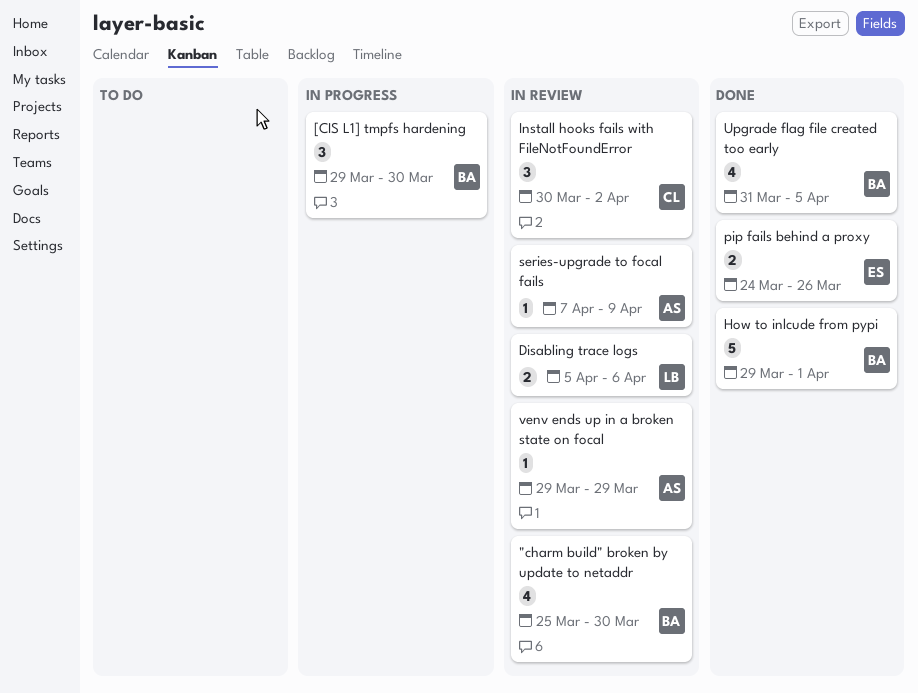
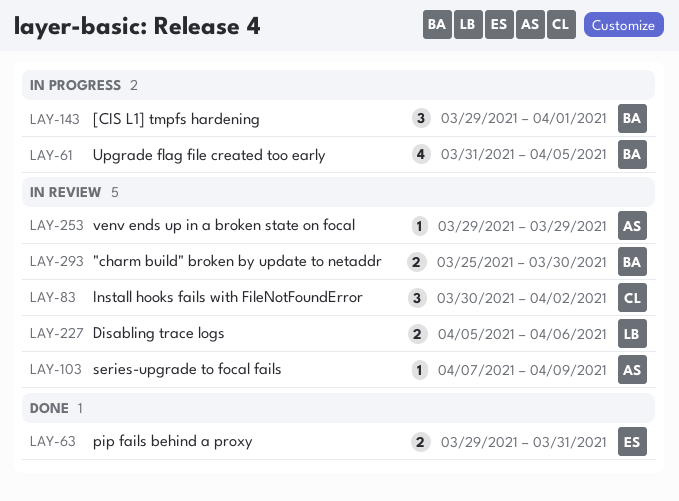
"charm build" broken by update to netaddr, estimate: 4 -> 2
[CIS L1] tmpfs hardening, due: Mar 30 -> Apr 1
How to inlcude from pypi: present -> none
pip fails behind a proxy, start: Mar 24 -> Mar 29
pip fails behind a proxy, due: Mar 26 -> Mar 31
Upgrade flag file created too early, status: Done -> In progress

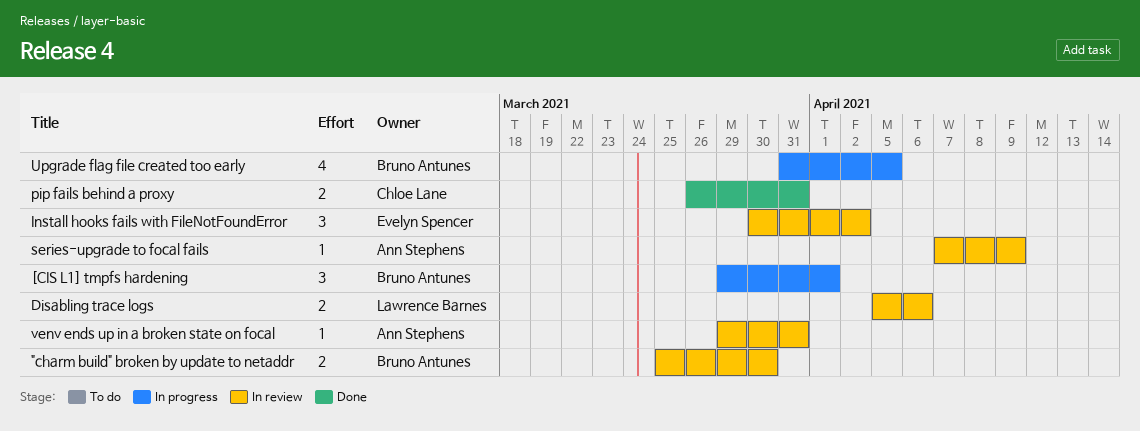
Install hooks fails with FileNotFoundError, owner: Chloe Lane -> Evelyn Spencer
pip fails behind a proxy, owner: Evelyn Spencer -> Chloe Lane
pip fails behind a proxy, start: Mar 29 -> Mar 26
venv ends up in a broken state on focal, due: Mar 29 -> Mar 31

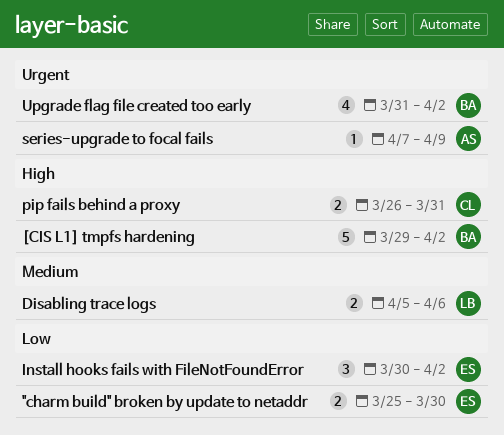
"charm build" broken by update to netaddr, owner: Bruno Antunes -> Evelyn Spencer
[CIS L1] tmpfs hardening, estimate: 3 -> 5
[CIS L1] tmpfs hardening, due: Apr 1 -> Apr 2
Upgrade flag file created too early, due: Apr 5 -> Apr 2
venv ends up in a broken state on focal: present -> none

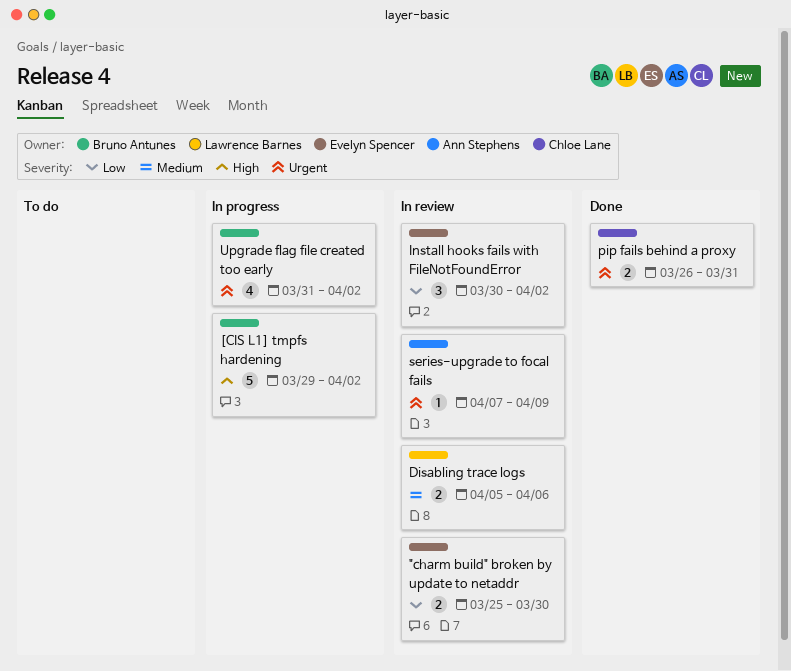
pip fails behind a proxy, priority: High -> Urgent

